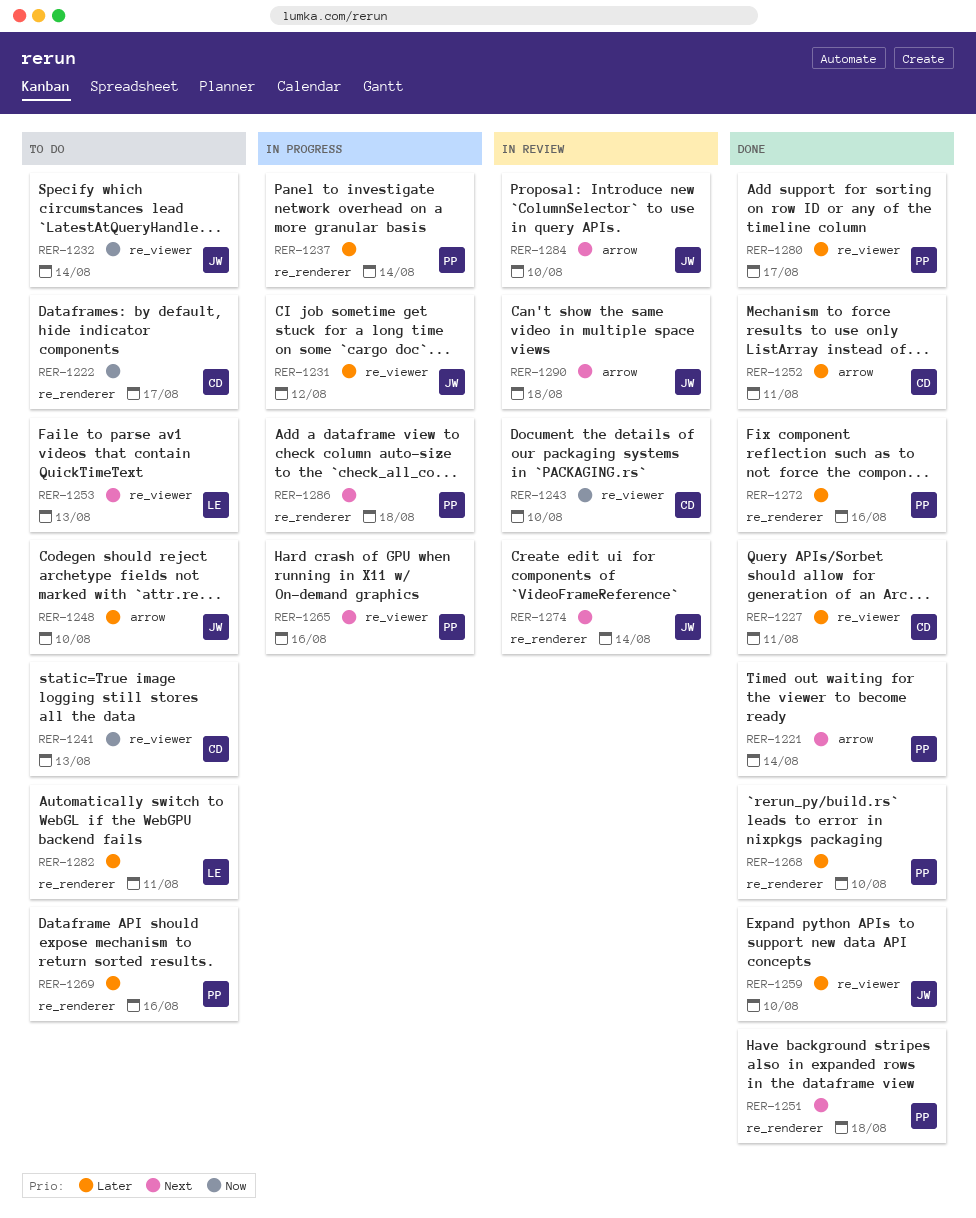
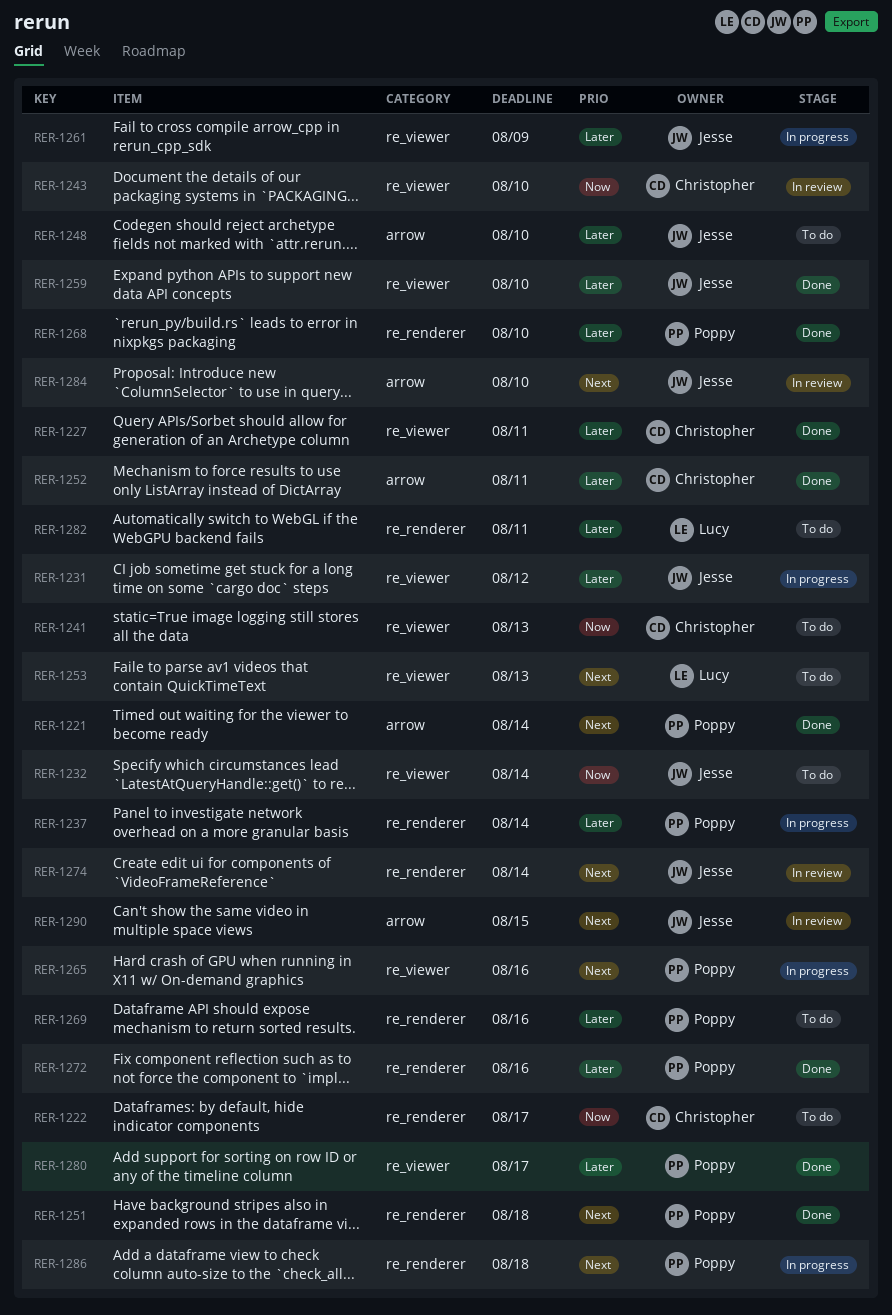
RER-1261: none -> present
RER-1290, due: Aug 18 -> Aug 15

